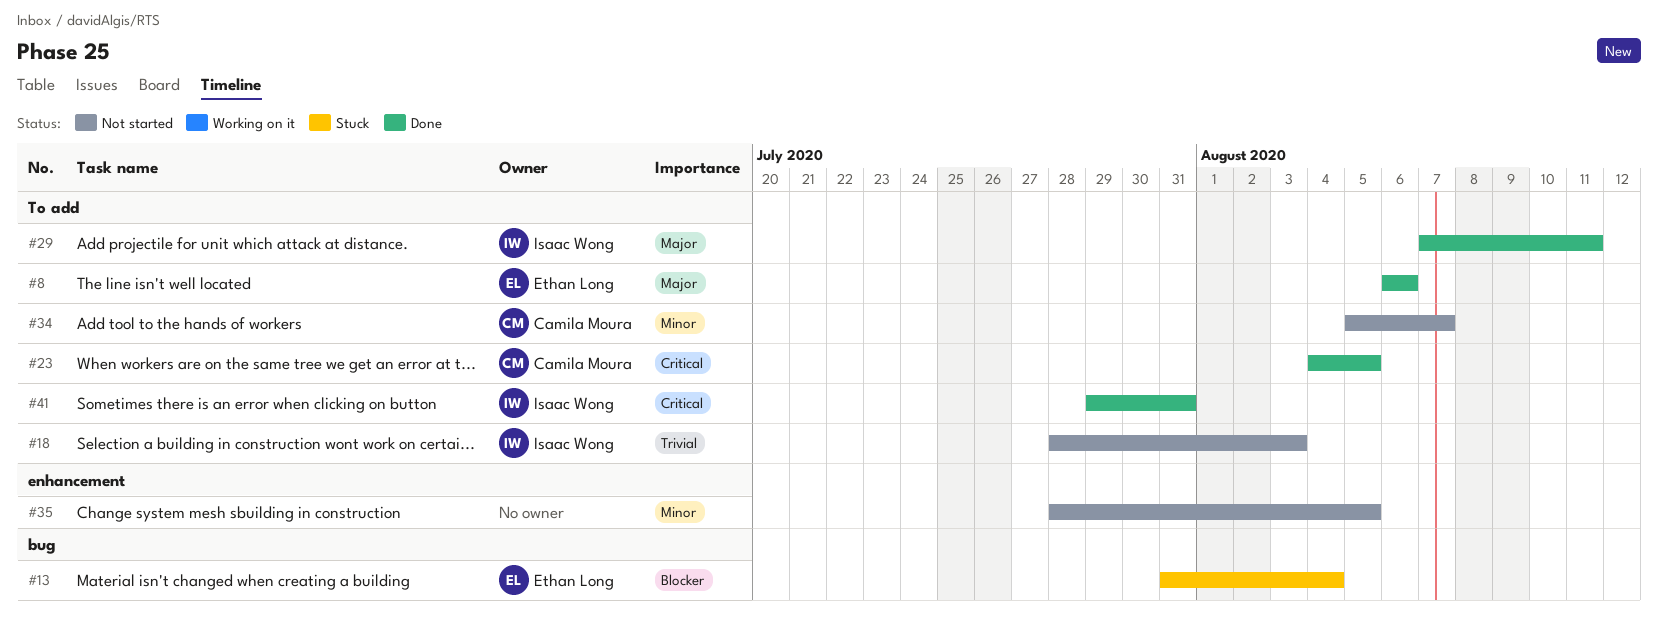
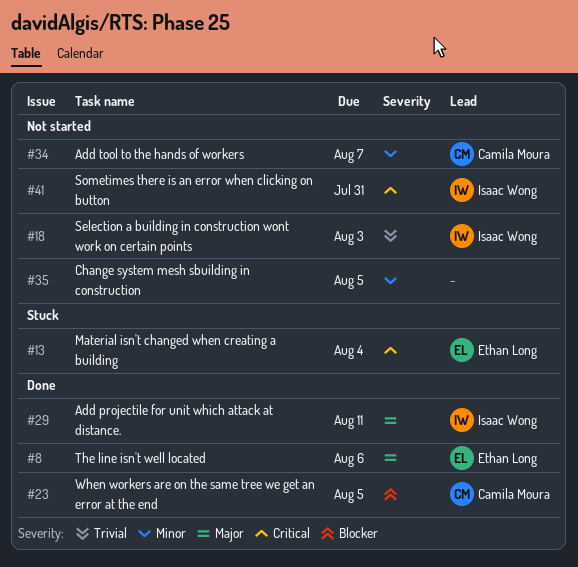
#13, priority: Blocker -> Critical
#23, priority: Critical -> Blocker
#41, status: Done -> Not started

